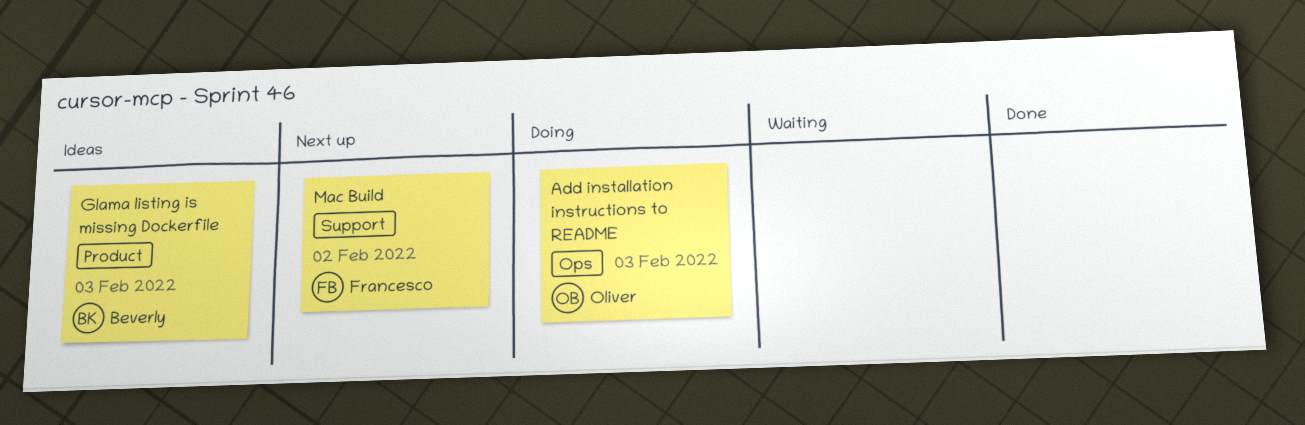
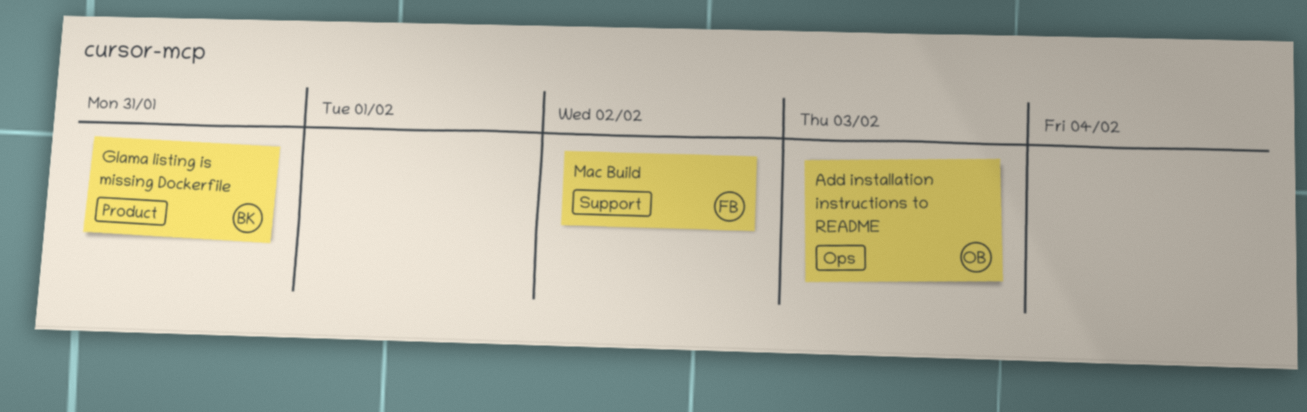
Glama listing is missing Dockerfile, due: Feb 3 -> Jan 31

